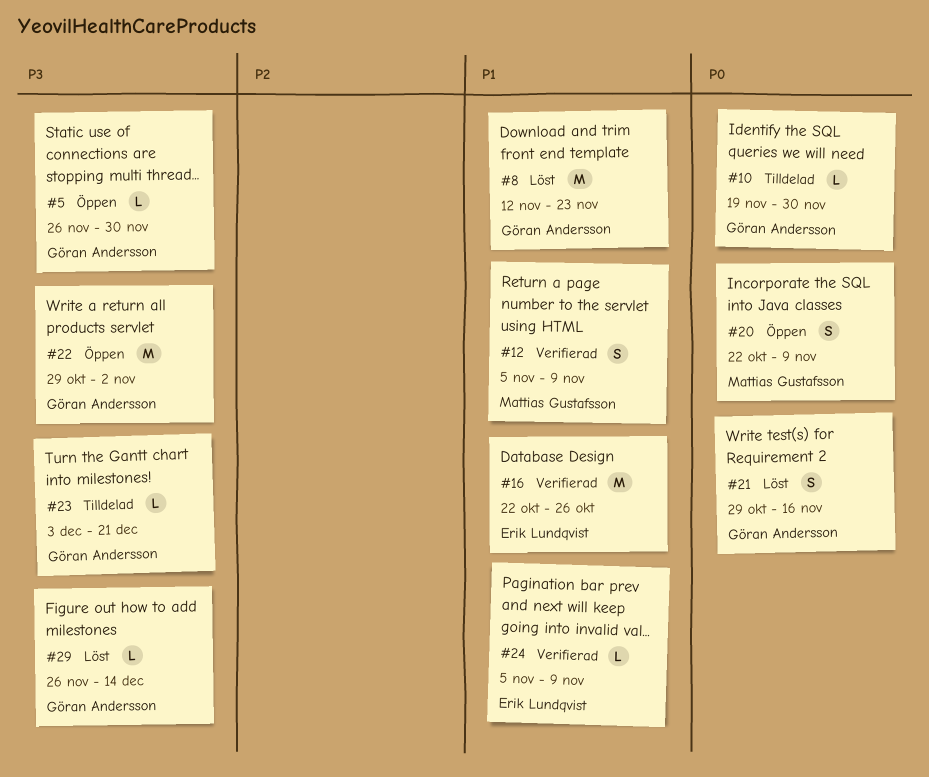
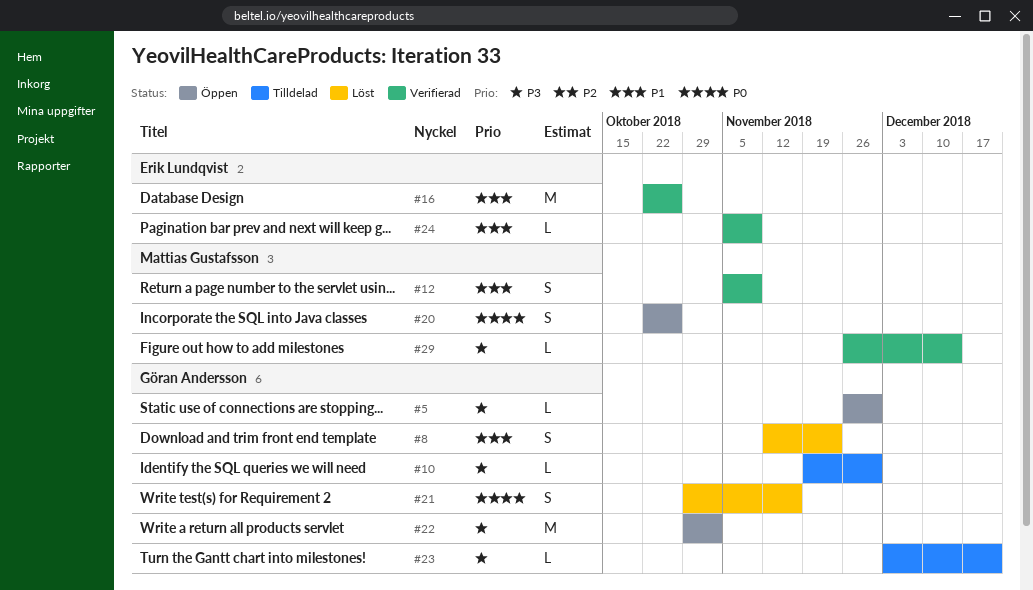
#8, estimate: M -> S
#10, priority: P0 -> P3
#20, due: Nov 9 -> Oct 26
#29, status: Löst -> Verifierad
#29, owner: Göran Andersson -> Mattias Gustafsson

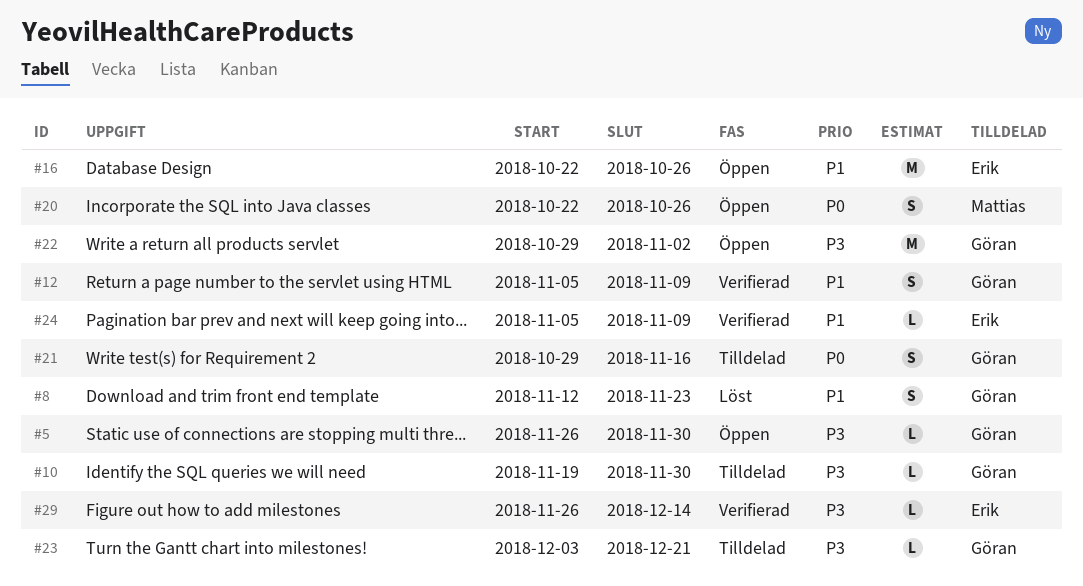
#12, owner: Mattias Gustafsson -> Göran Andersson
#16, status: Verifierad -> Öppen
#21, status: Löst -> Tilldelad
#29, owner: Mattias Gustafsson -> Erik Lundqvist

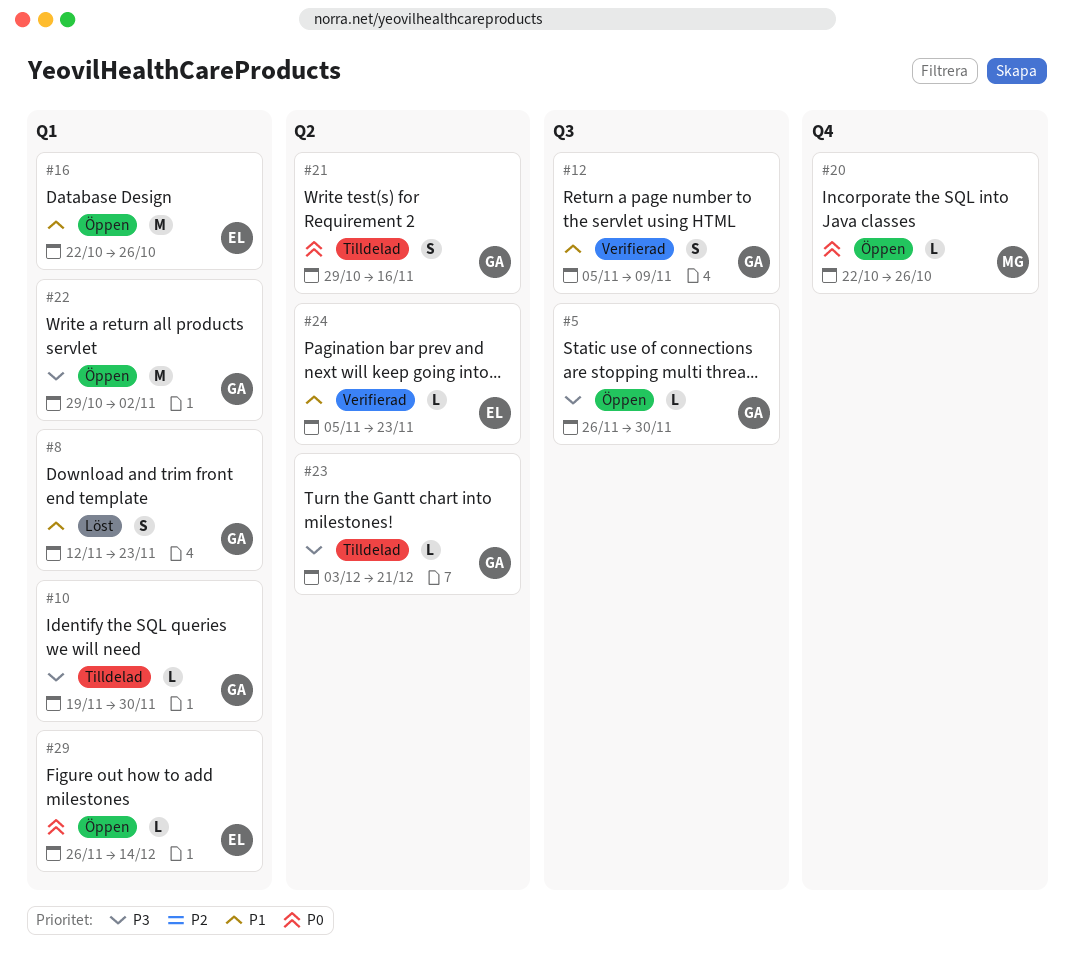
#20, estimate: S -> L
#24, due: Nov 9 -> Nov 23
#29, status: Verifierad -> Öppen
#29, priority: P3 -> P0

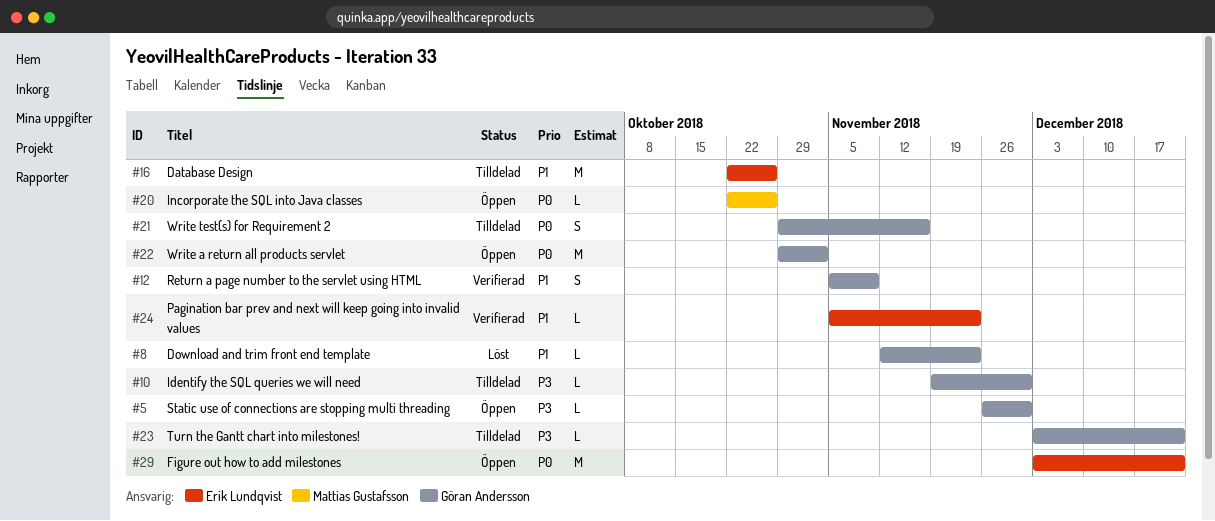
#8, estimate: S -> L
#16, status: Öppen -> Tilldelad
#22, priority: P3 -> P0
#29, estimate: L -> M
#29, start: Nov 26 -> Dec 3
#29, due: Dec 14 -> Dec 21

